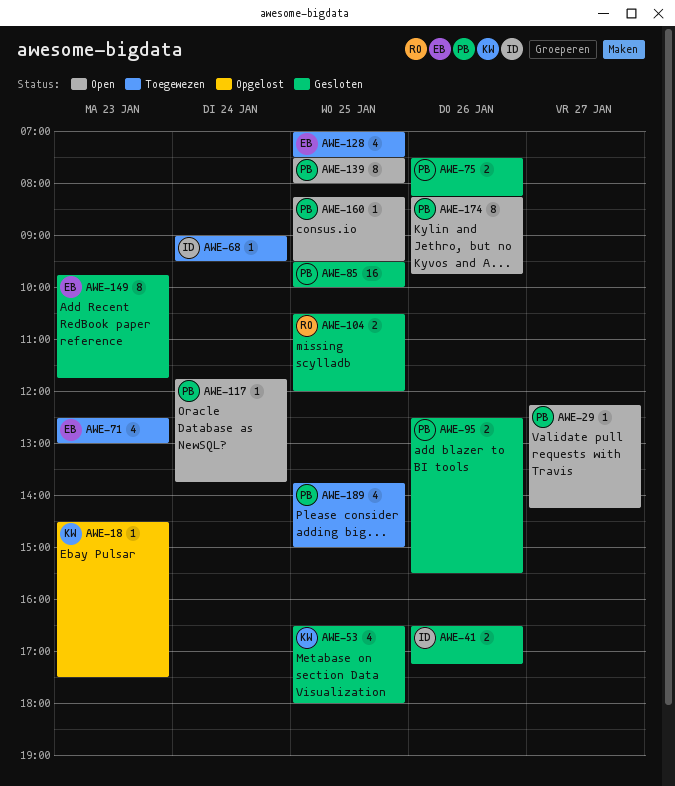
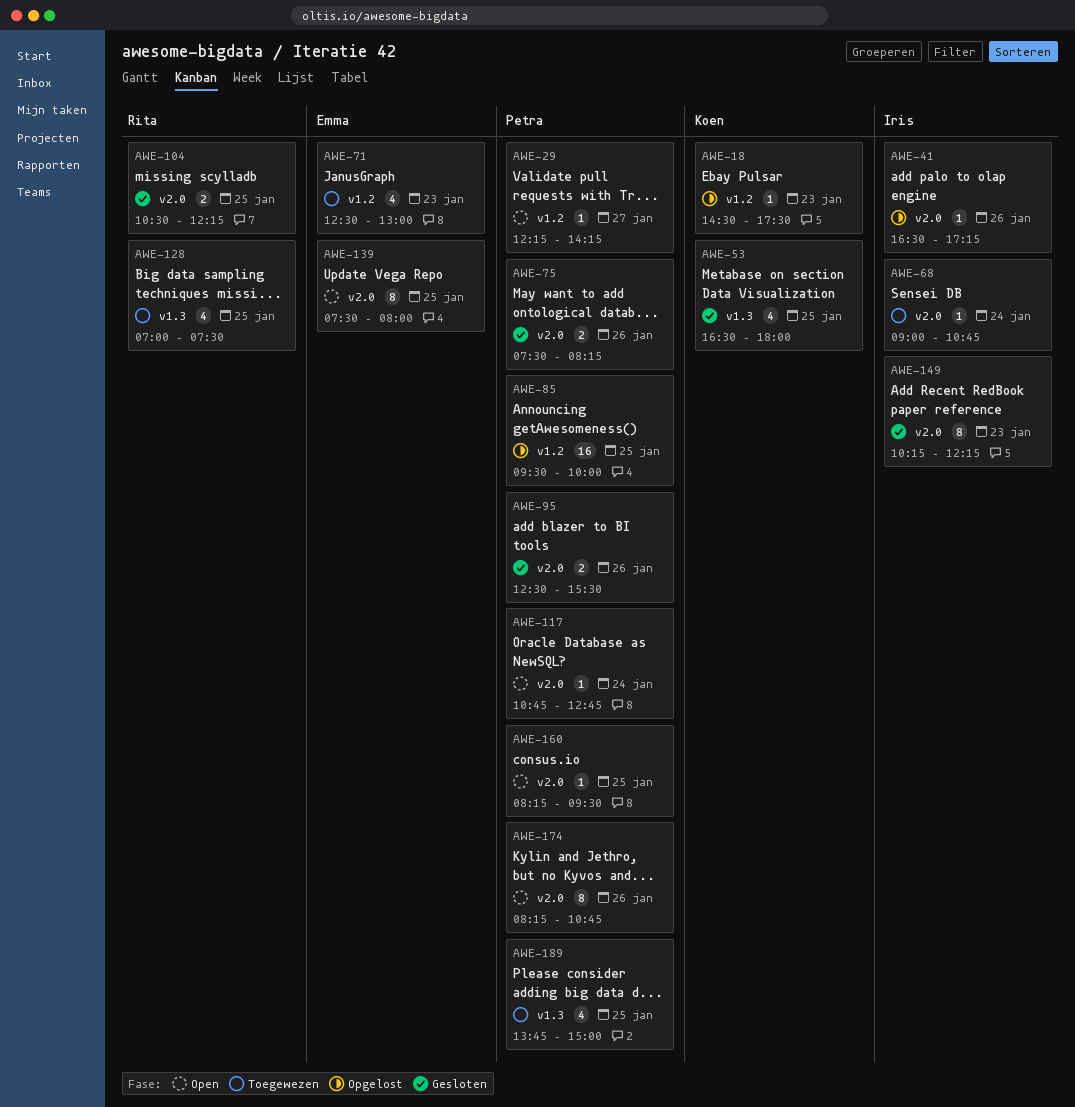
AWE-41, status: Gesloten -> Opgelost
AWE-41, estimate: 2 -> 1
AWE-68, ends: 09:30 -> 10:45
AWE-85, status: Gesloten -> Opgelost
AWE-104, ends: 12:00 -> 12:15
AWE-117, begins: 11:45 -> 10:45
AWE-117, ends: 13:45 -> 12:45
AWE-128, owner: Emma -> Rita
AWE-139, owner: Petra -> Emma
AWE-149, owner: Emma -> Iris
AWE-149, begins: 09:45 -> 10:15
AWE-149, ends: 11:45 -> 12:15
AWE-174, ends: 09:45 -> 10:45

